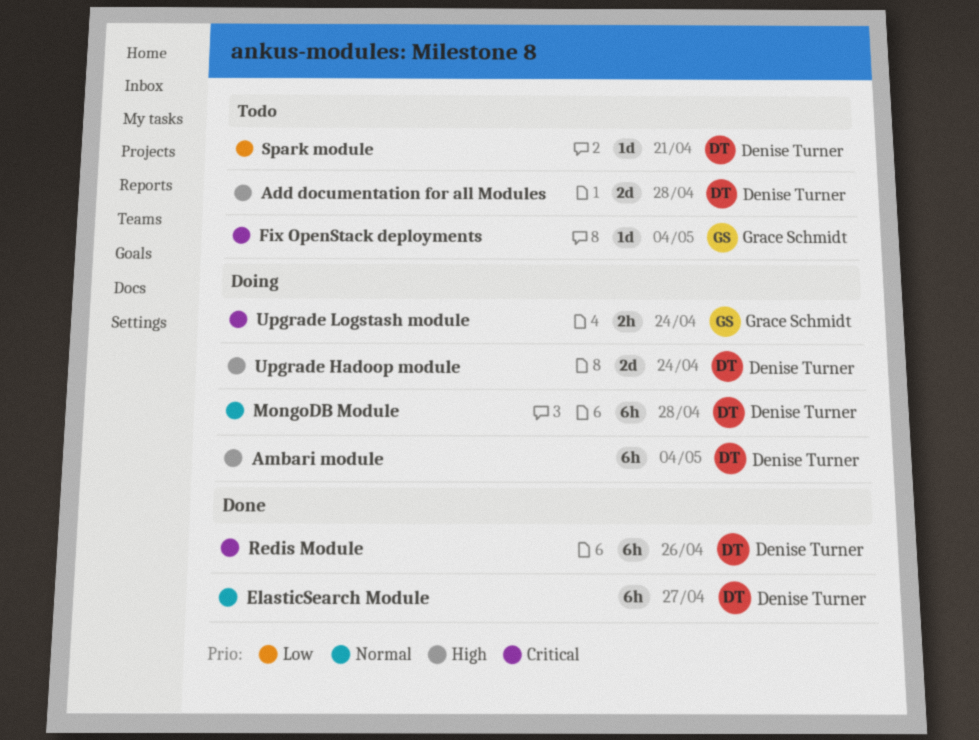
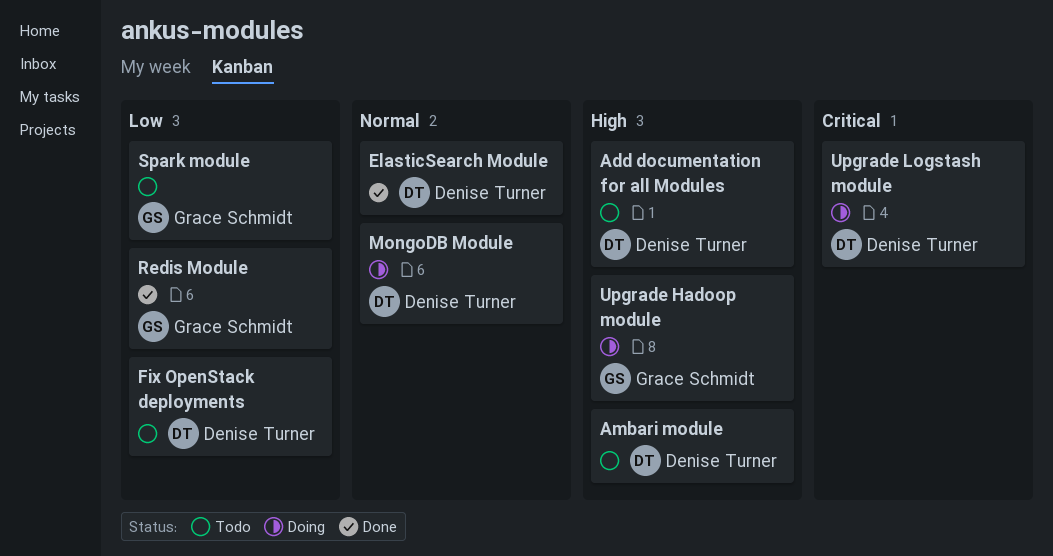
Ambari module, status: Doing -> Todo
Fix OpenStack deployments, owner: Grace Schmidt -> Denise Turner
Fix OpenStack deployments, priority: Critical -> Low
Redis Module, owner: Denise Turner -> Grace Schmidt
Redis Module, priority: Critical -> Low
Spark module, owner: Denise Turner -> Grace Schmidt
Upgrade Hadoop module, owner: Denise Turner -> Grace Schmidt
Upgrade Logstash module, owner: Grace Schmidt -> Denise Turner

